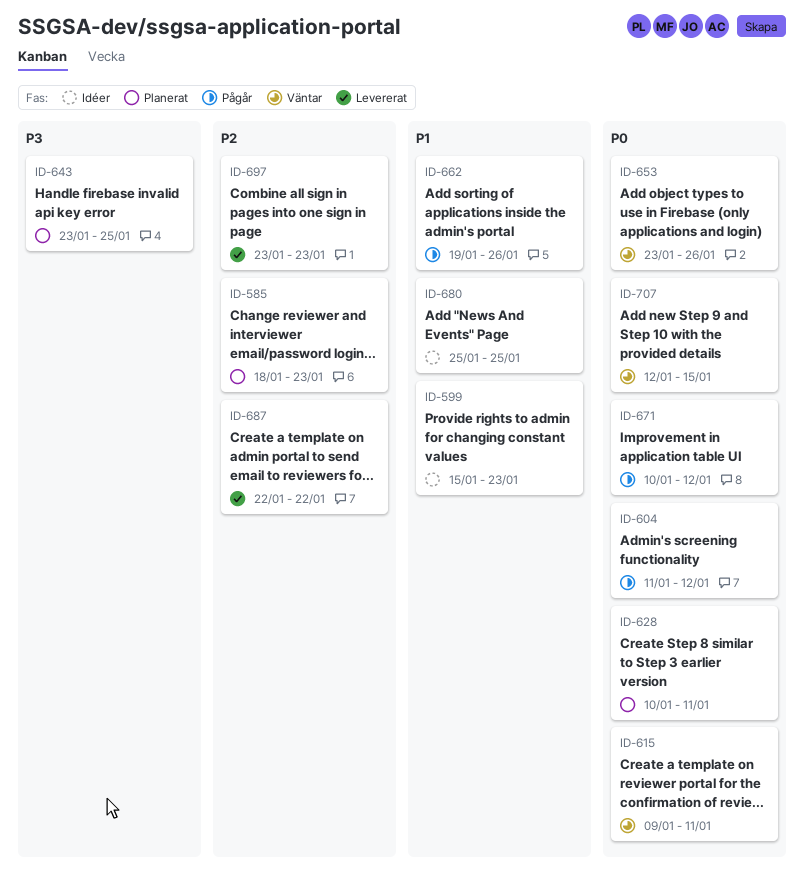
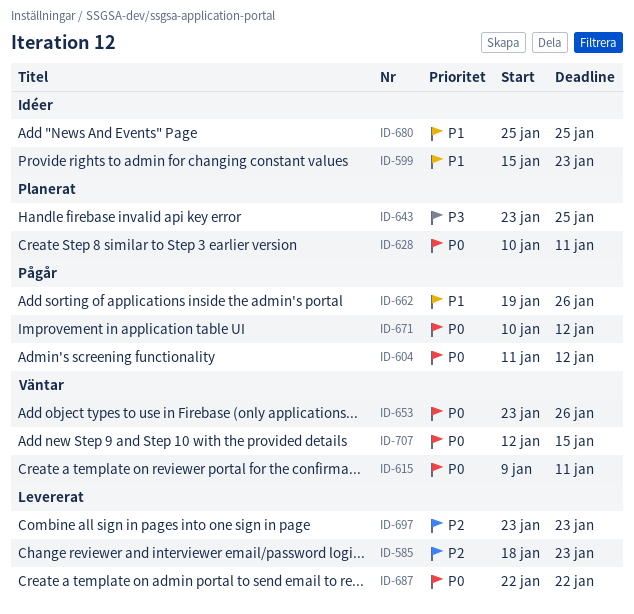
ID-585, status: Planerat -> Levererat
ID-687, priority: P2 -> P0

